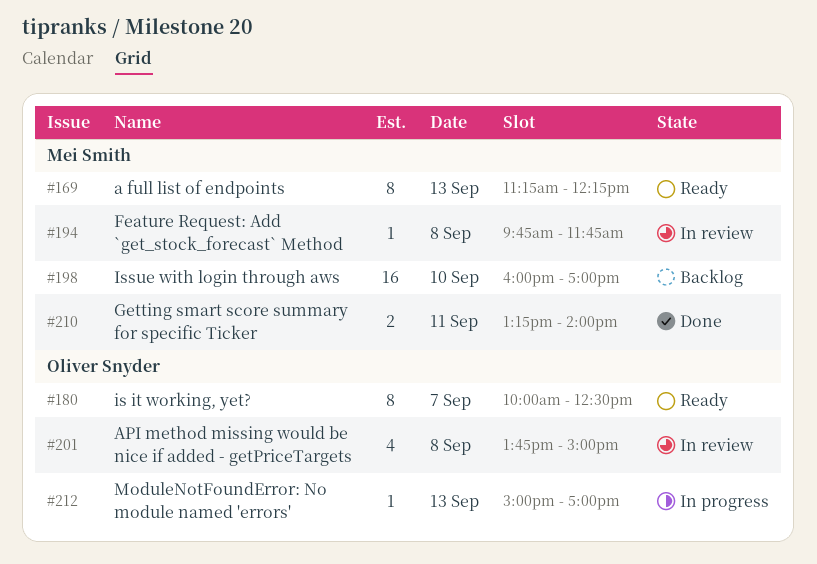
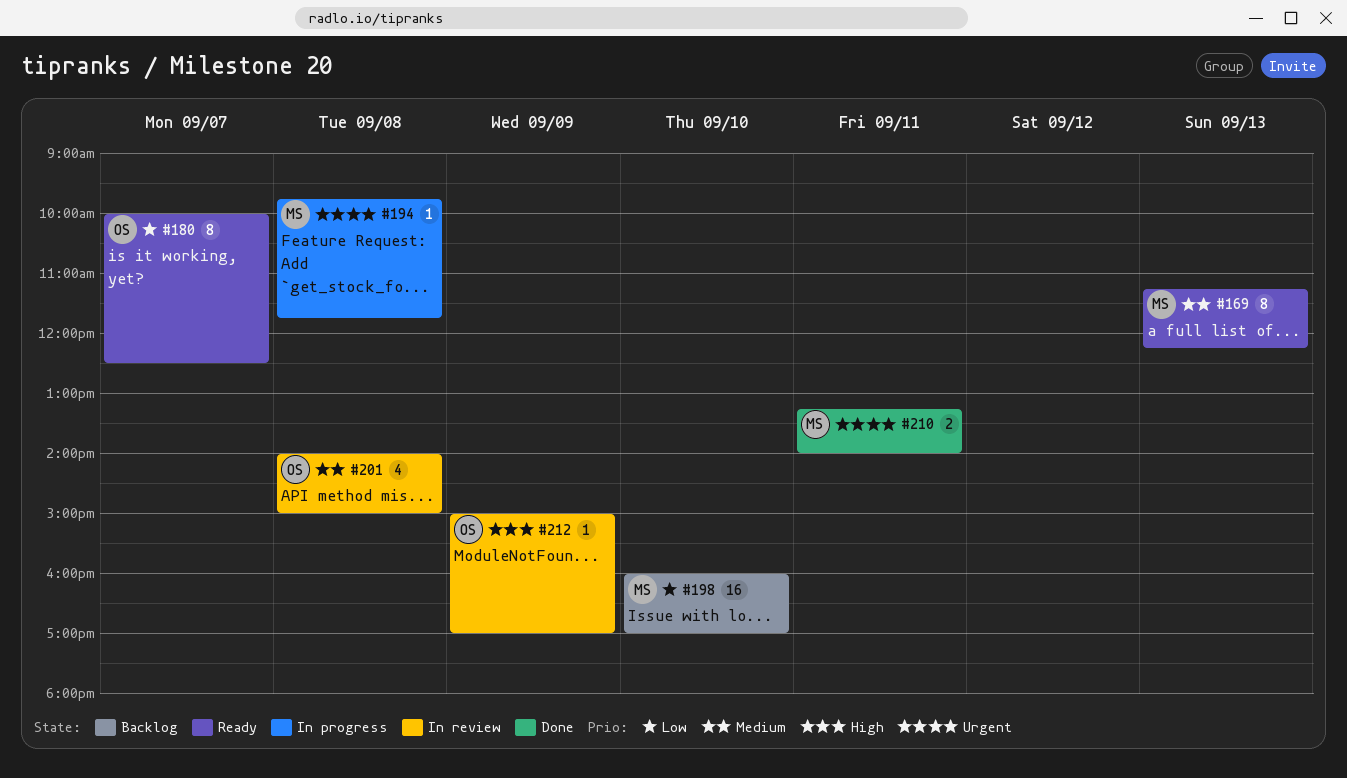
#194, status: In review -> In progress
#201, begins: 13:45 -> 14:00
#212, status: In progress -> In review
#212, day: Sep 13 -> Sep 9

